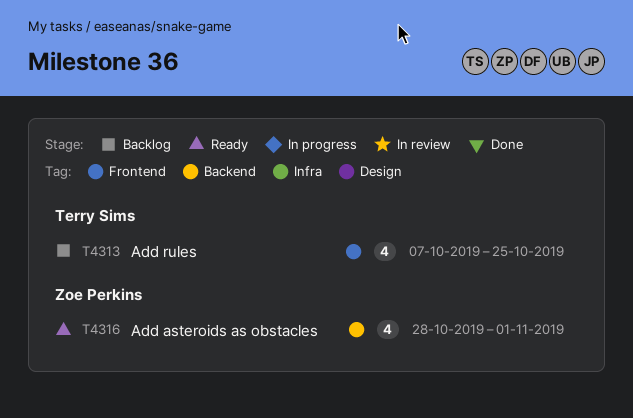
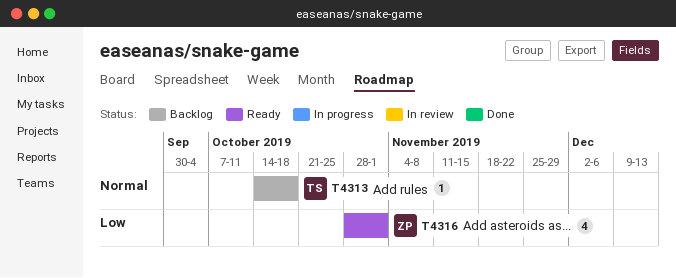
T4313, estimate: 4 -> 1
T4313, start: Oct 7 -> Oct 14
T4313, due: Oct 25 -> Oct 18

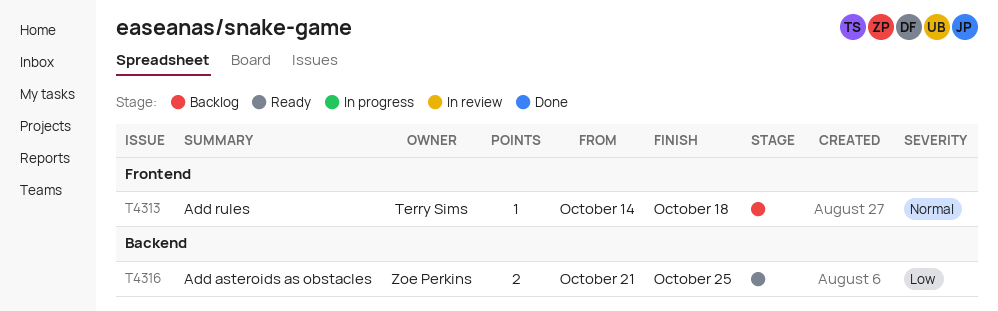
T4316, estimate: 4 -> 2
T4316, start: Oct 28 -> Oct 21
T4316, due: Nov 1 -> Oct 25

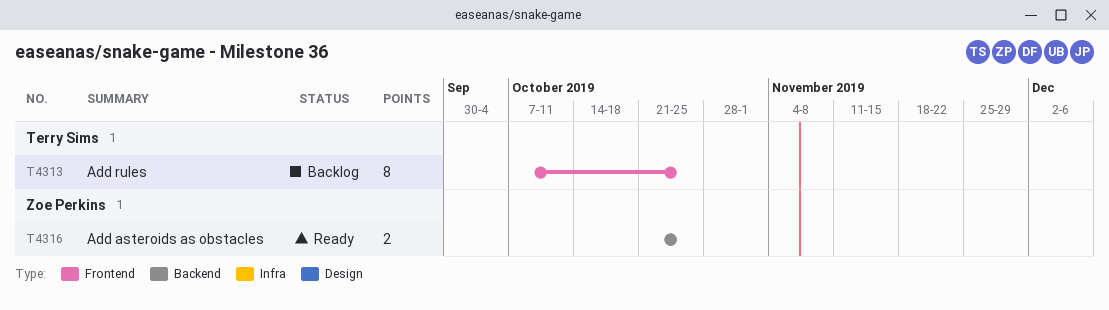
T4313, estimate: 1 -> 8
T4313, start: Oct 14 -> Oct 7
T4313, due: Oct 18 -> Oct 25

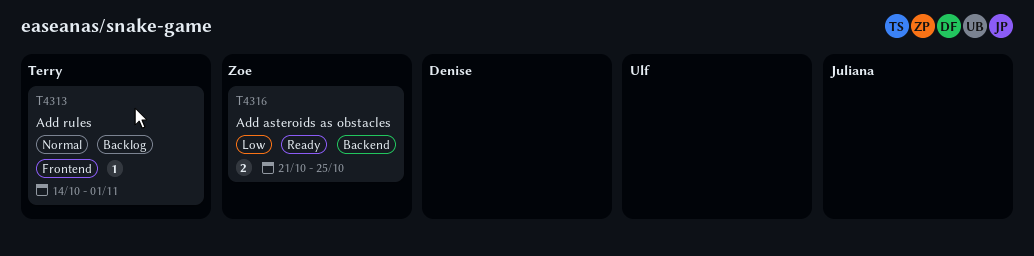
T4313, estimate: 8 -> 1
T4313, start: Oct 7 -> Oct 14
T4313, due: Oct 25 -> Nov 1

